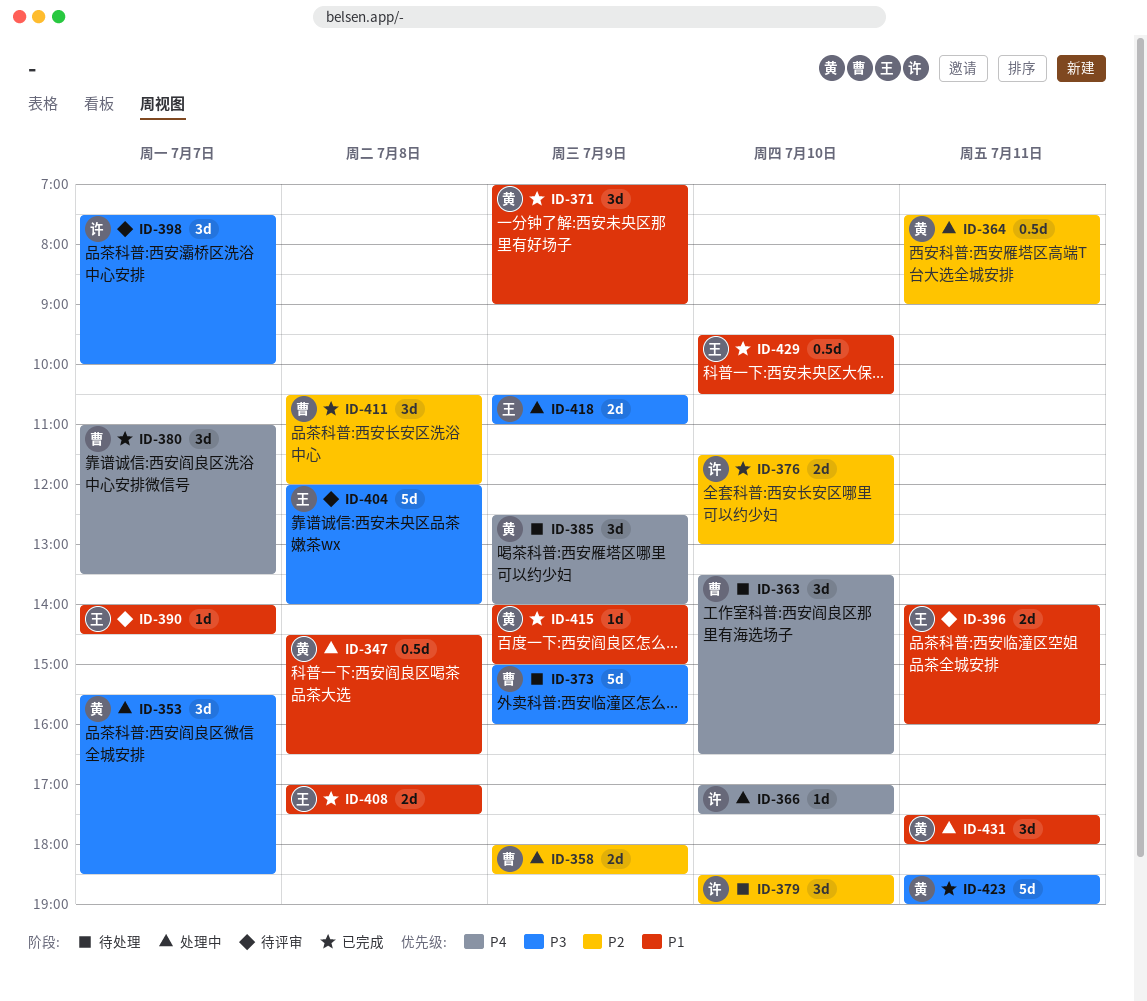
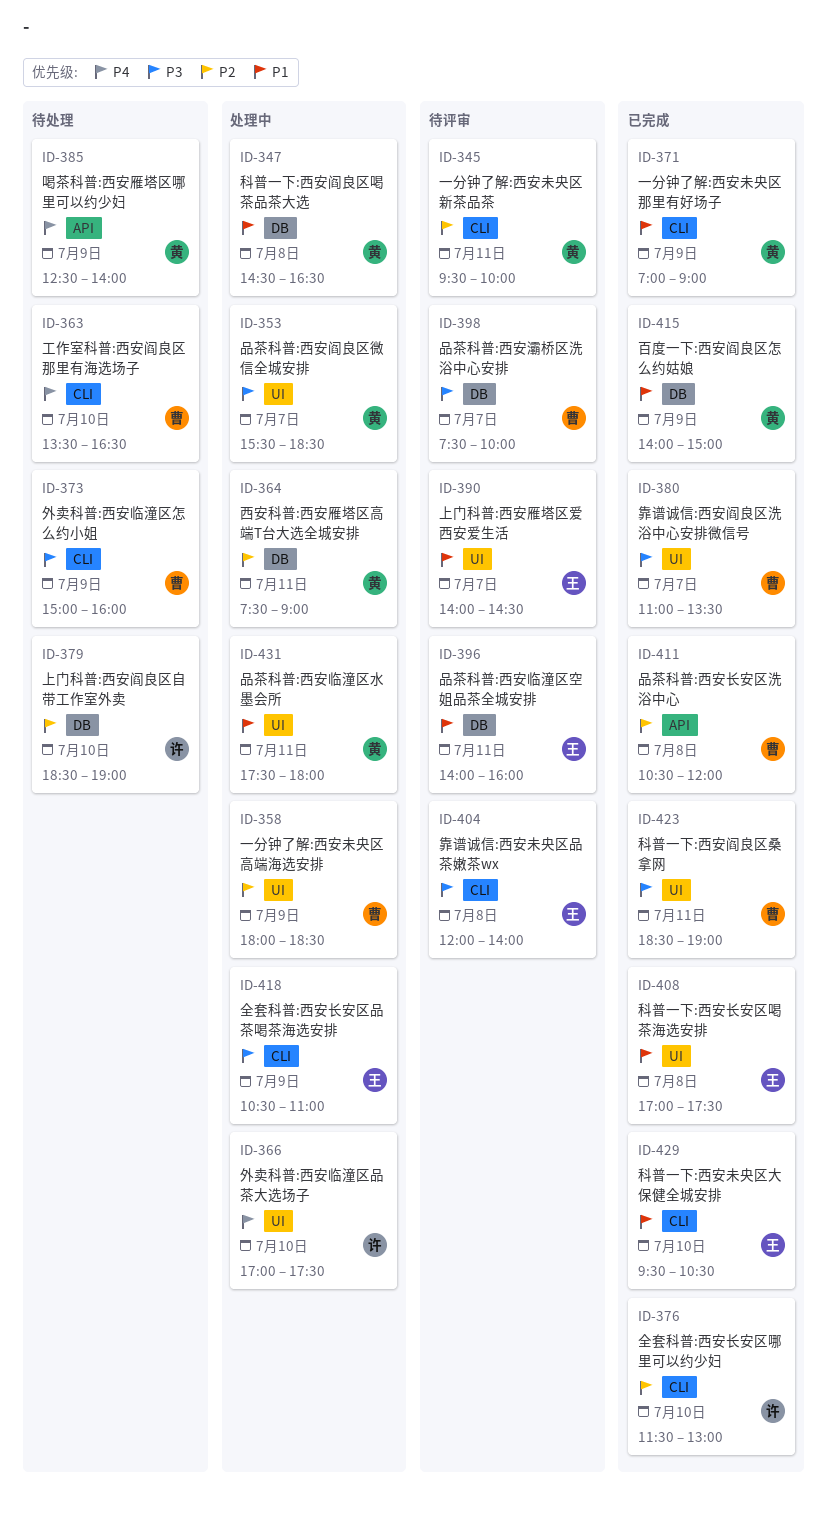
ID-345: none -> present
ID-380, priority: P4 -> P3
ID-398, owner: 许 -> 曹
ID-423, owner: 黄 -> 曹

